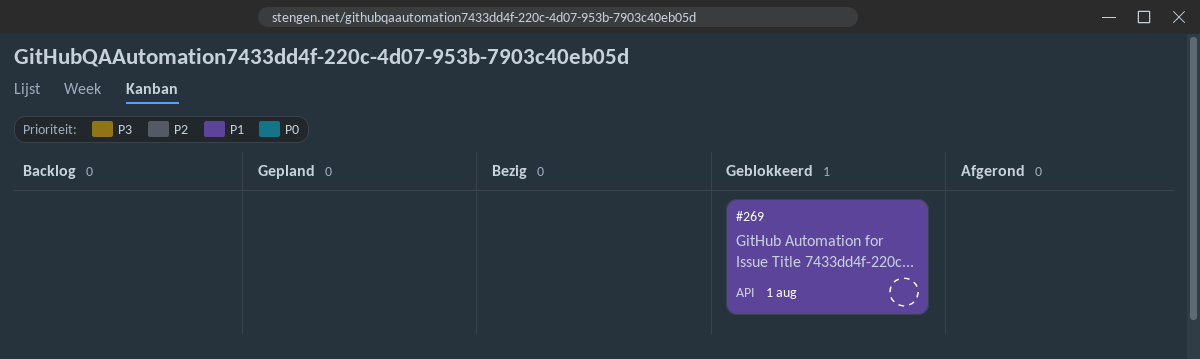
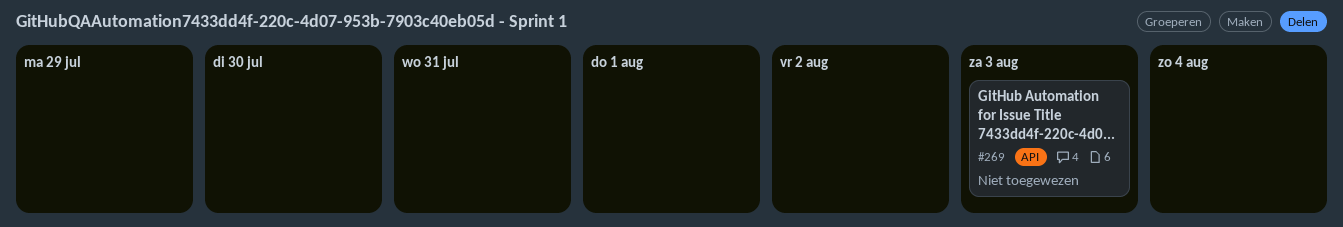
#269, due: Aug 1 -> Aug 3

